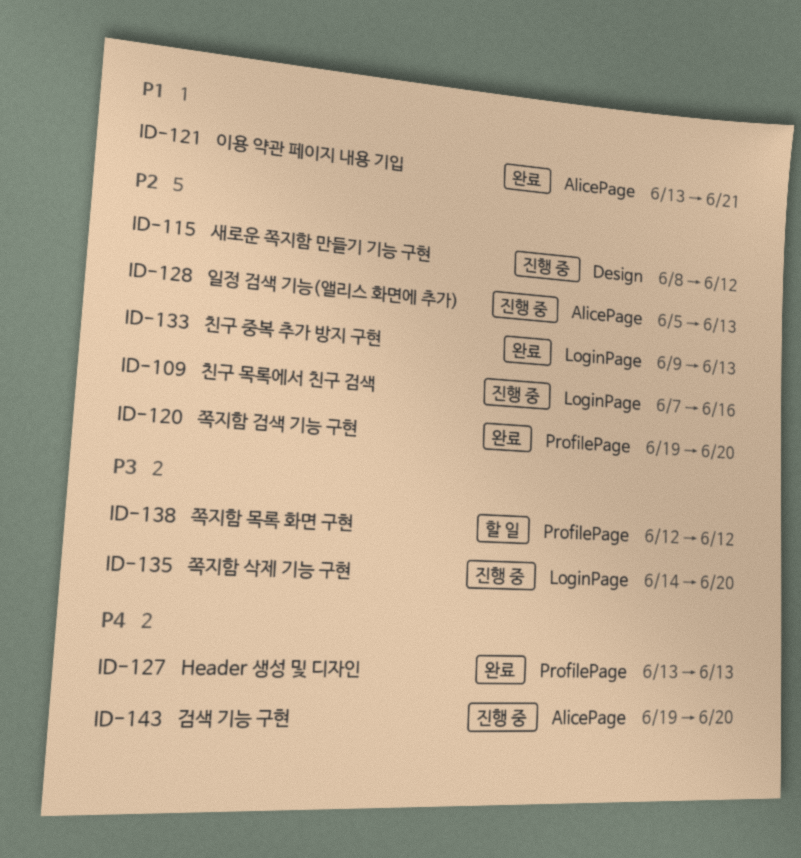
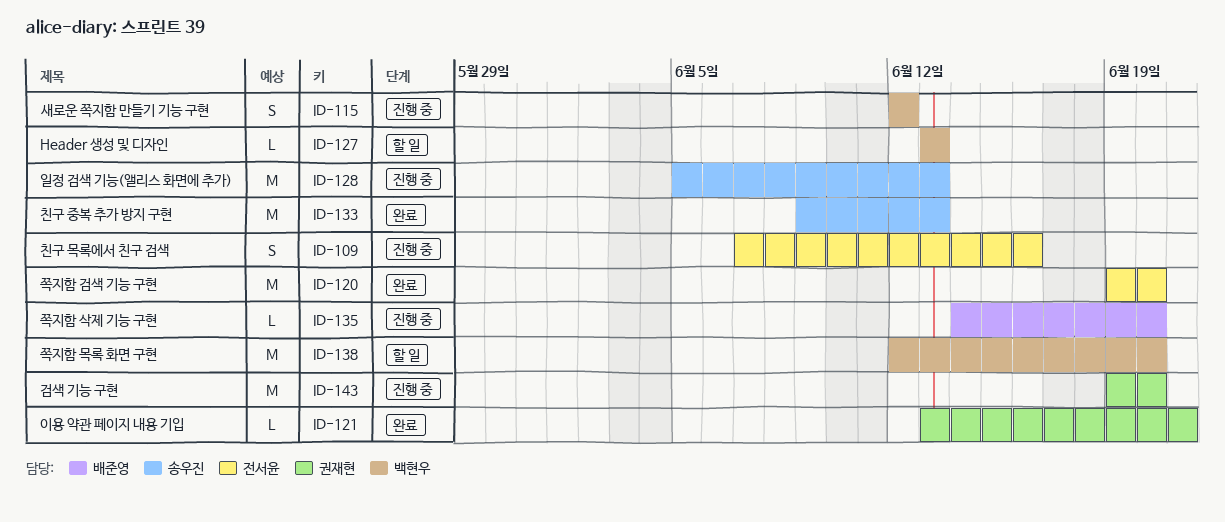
ID-115, start: Jun 8 -> Jun 12
ID-127, status: 완료 -> 할 일
ID-138, due: Jun 12 -> Jun 20

